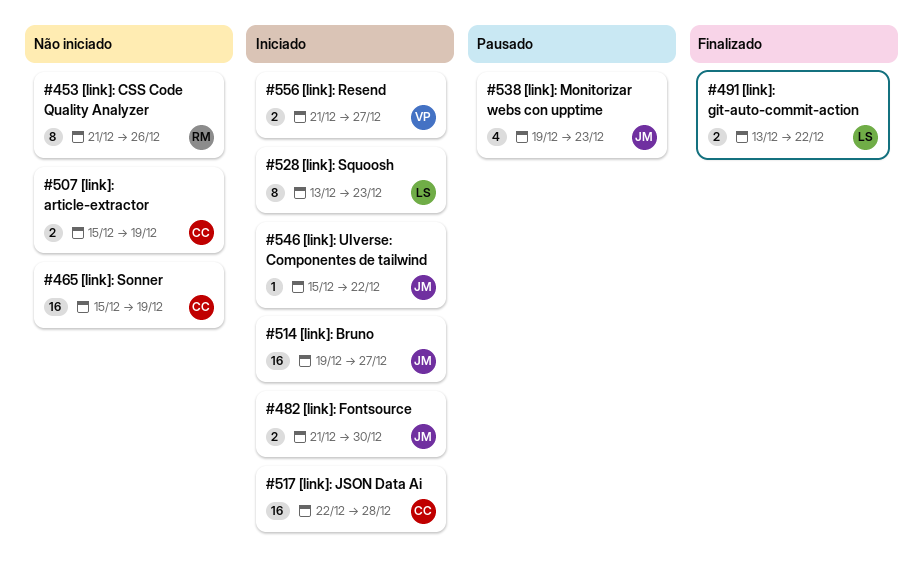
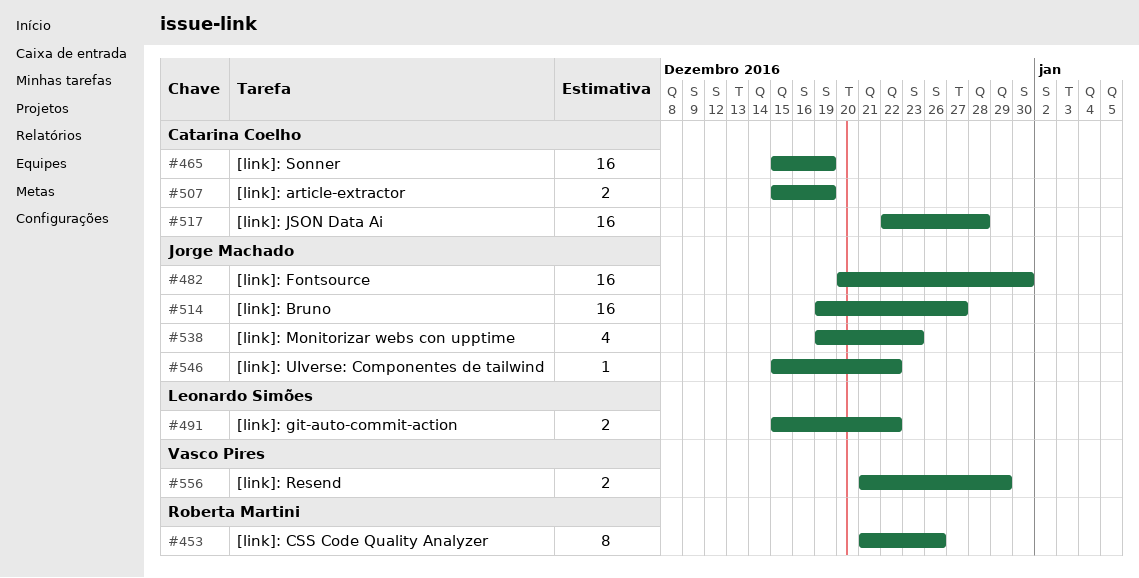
#482, estimate: 2 -> 16
#482, start: Dec 21 -> Dec 20
#491, start: Dec 13 -> Dec 15
#528: present -> none
#556, due: Dec 27 -> Dec 29

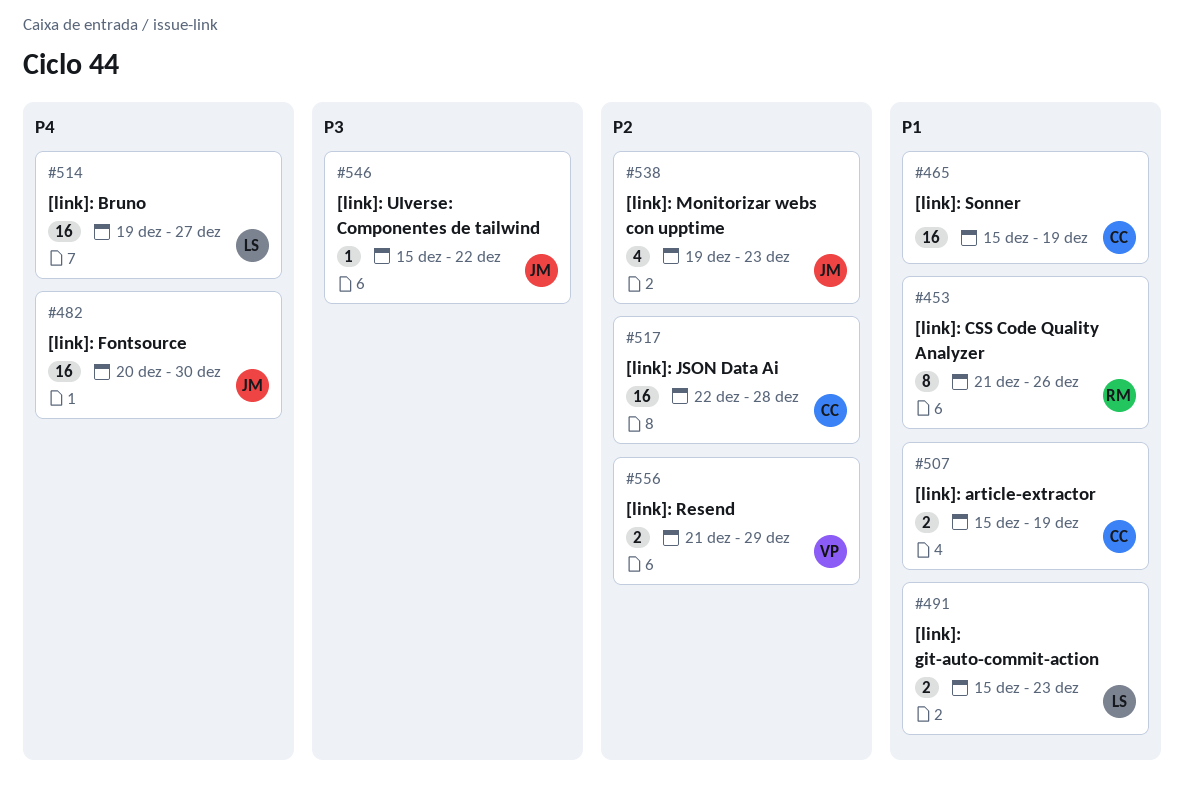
#491, due: Dec 22 -> Dec 23
#514, owner: Jorge Machado -> Leonardo Simões

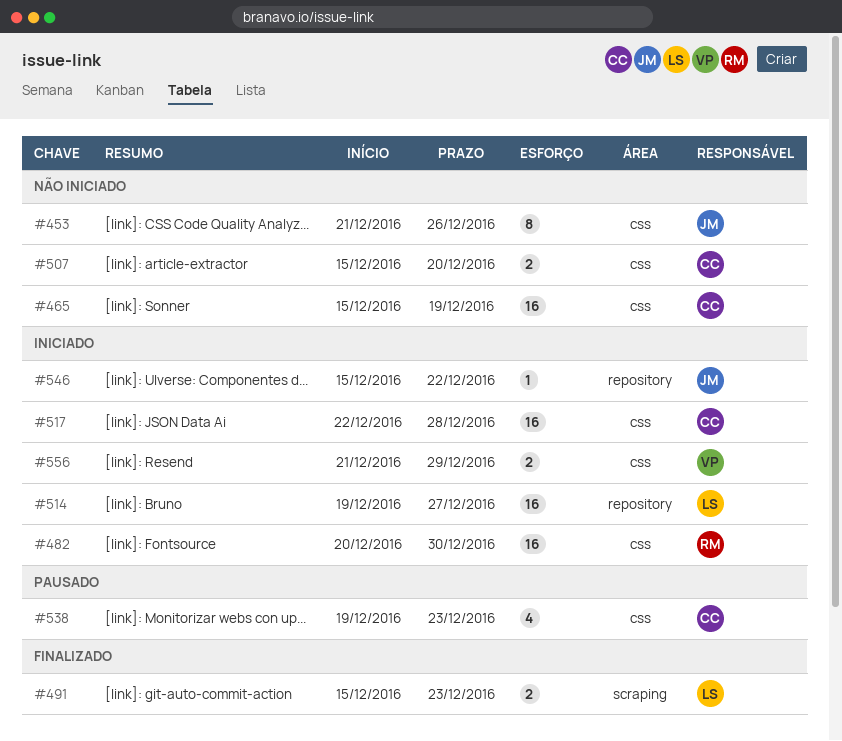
#453, owner: RM -> JM
#482, owner: JM -> RM
#507, due: Dec 19 -> Dec 20
#538, owner: JM -> CC

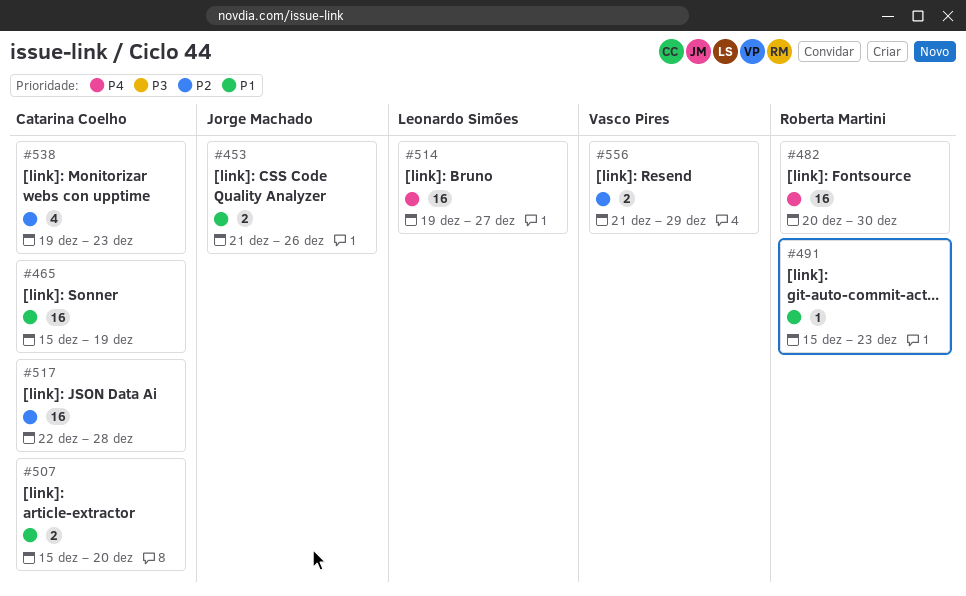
#453, estimate: 8 -> 2
#491, owner: Leonardo Simões -> Roberta Martini
#491, estimate: 2 -> 1
#546: present -> none

